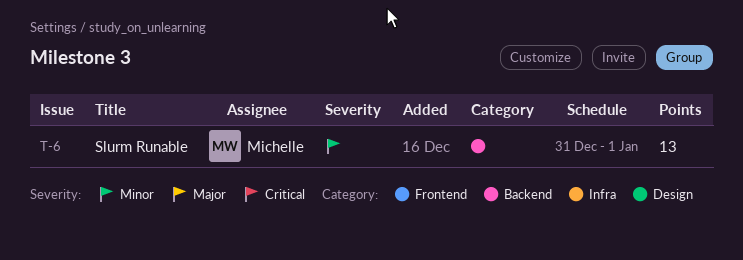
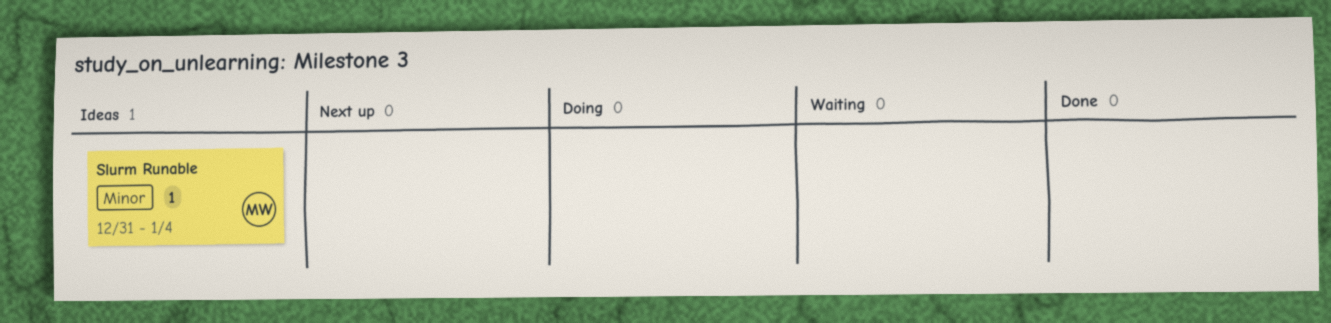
Slurm Runable, estimate: 13 -> 1
Slurm Runable, due: Jan 1 -> Jan 4

